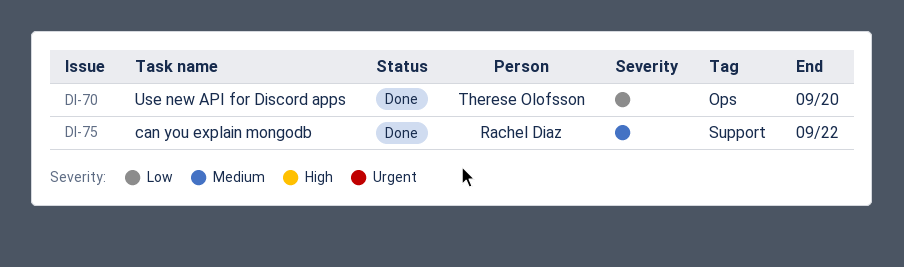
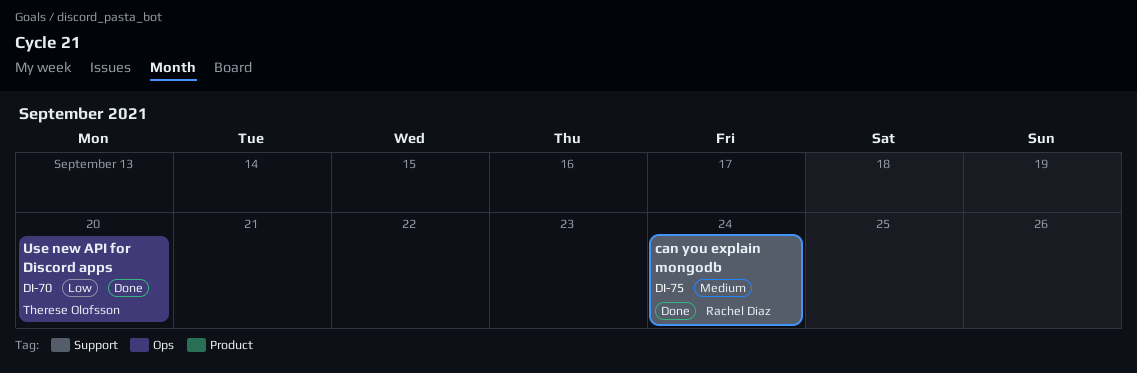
DI-75, due: Sep 22 -> Sep 24

